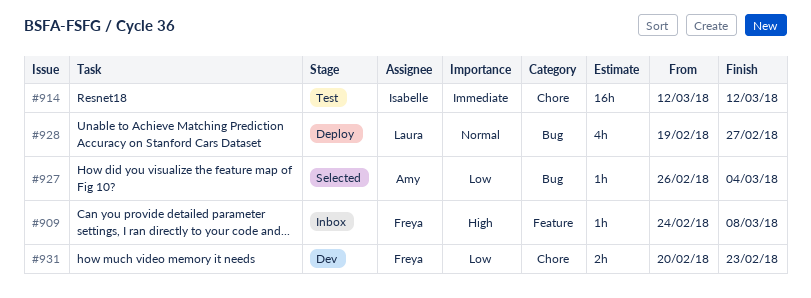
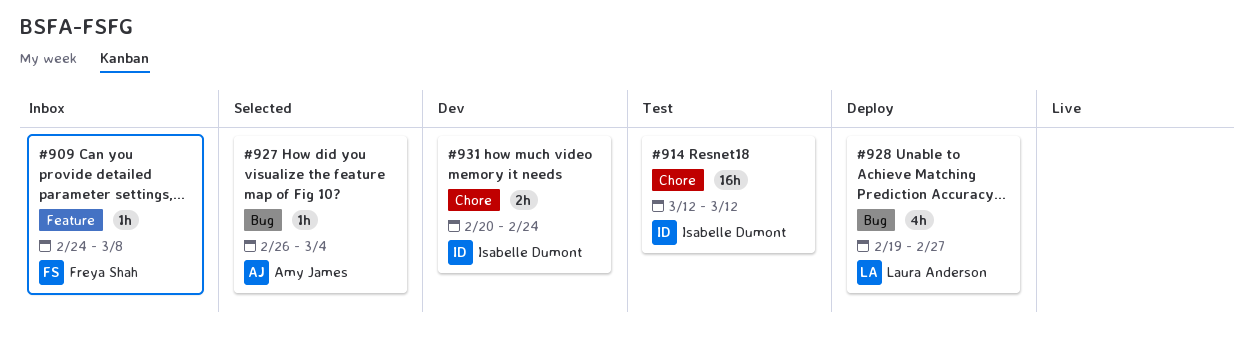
#931, owner: Freya Shah -> Isabelle Dumont
#931, due: Feb 23 -> Feb 24

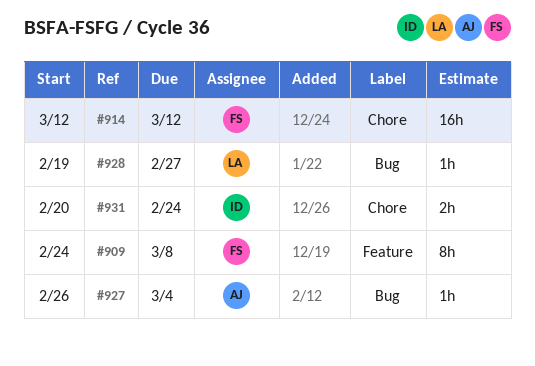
#909, estimate: 1h -> 8h
#914, owner: Isabelle Dumont -> Freya Shah
#928, estimate: 4h -> 1h

